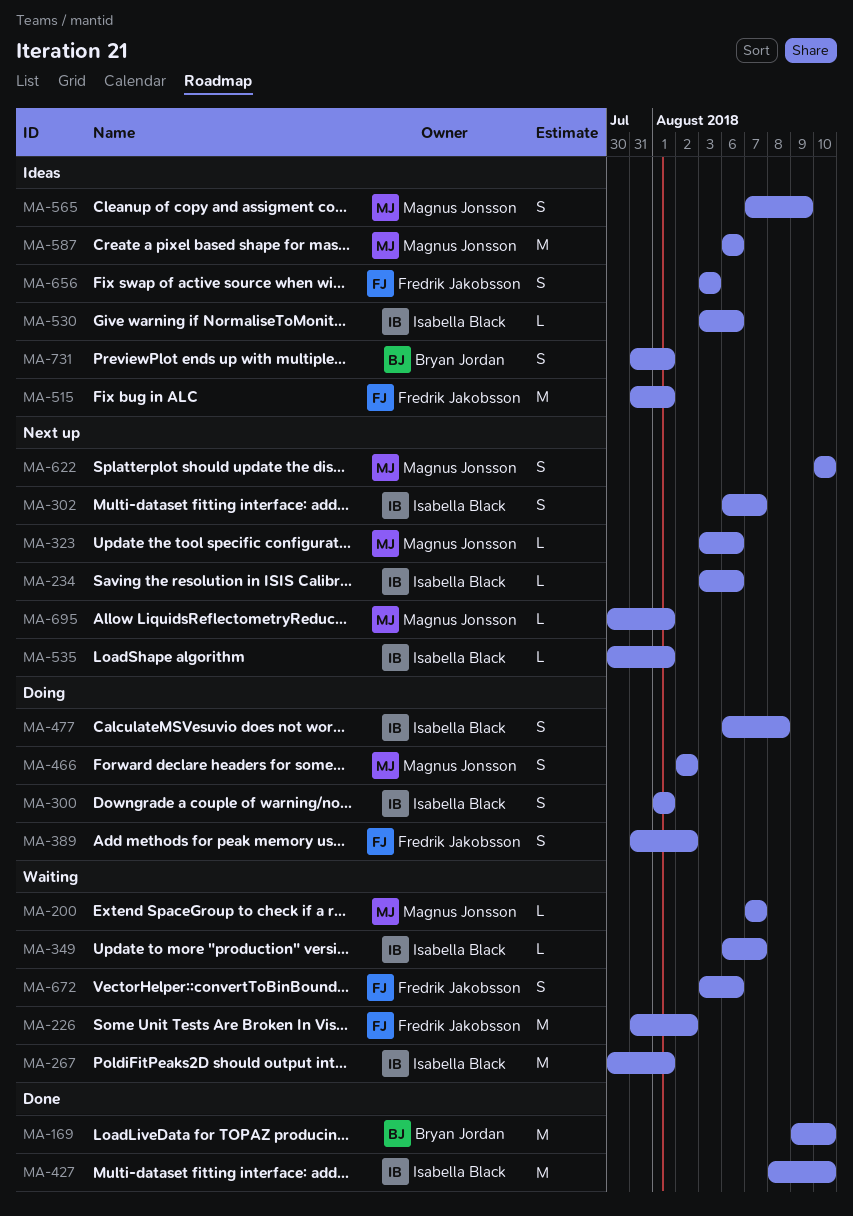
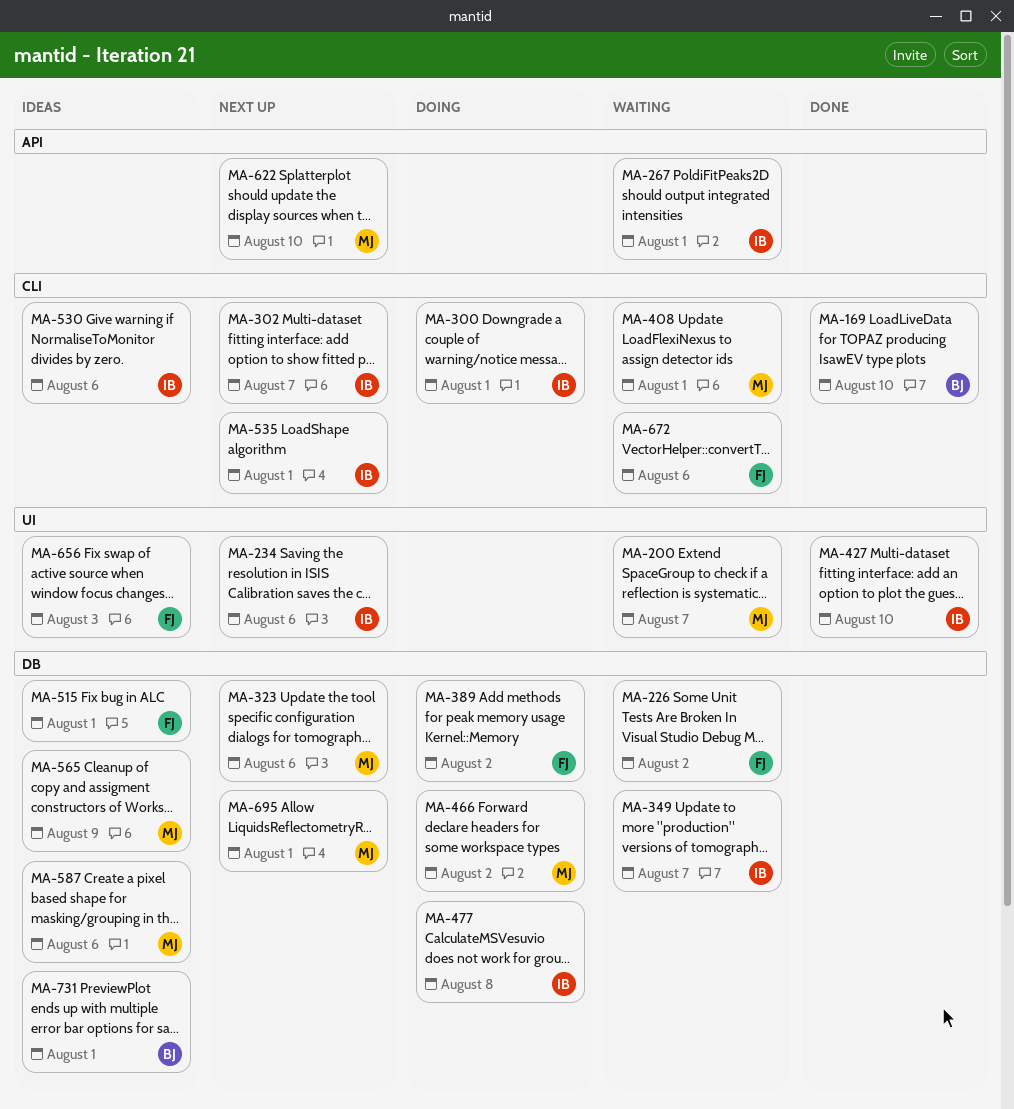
MA-408: none -> present

